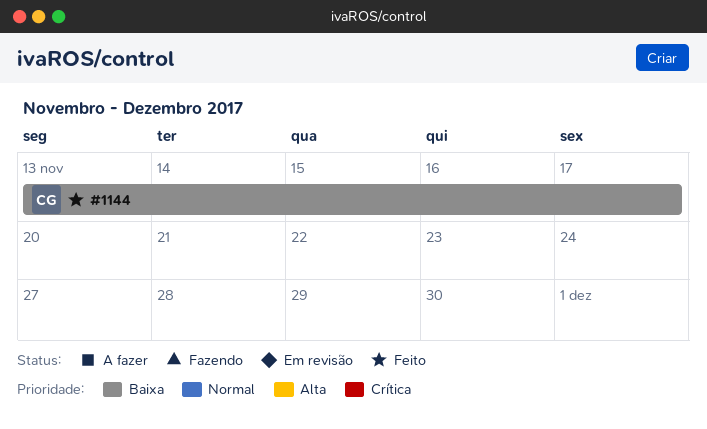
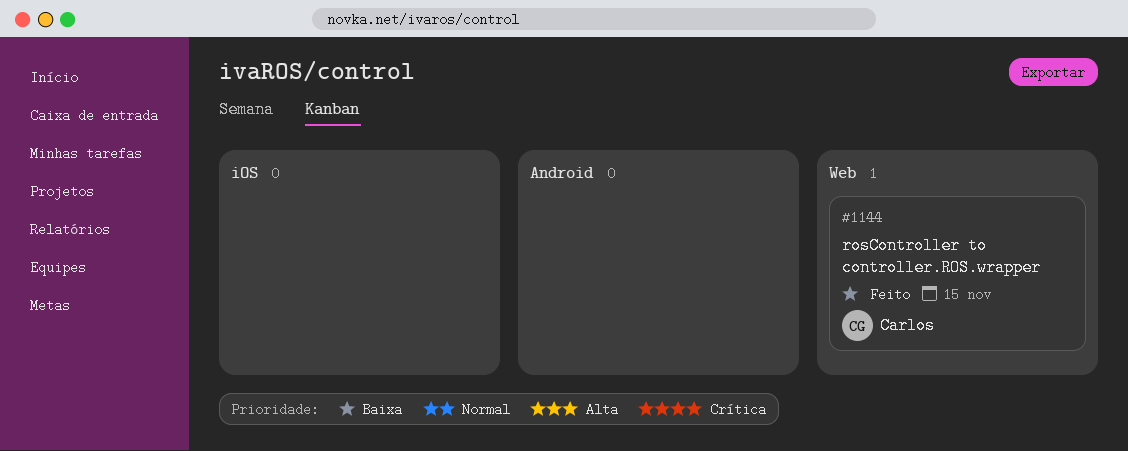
#1144, due: Nov 17 -> Nov 15

